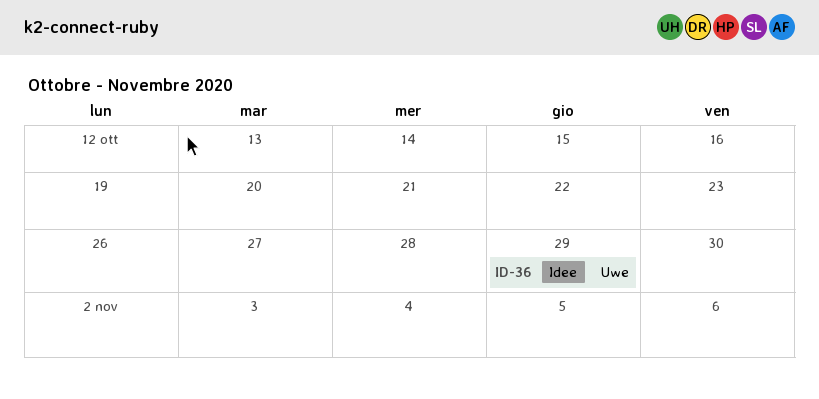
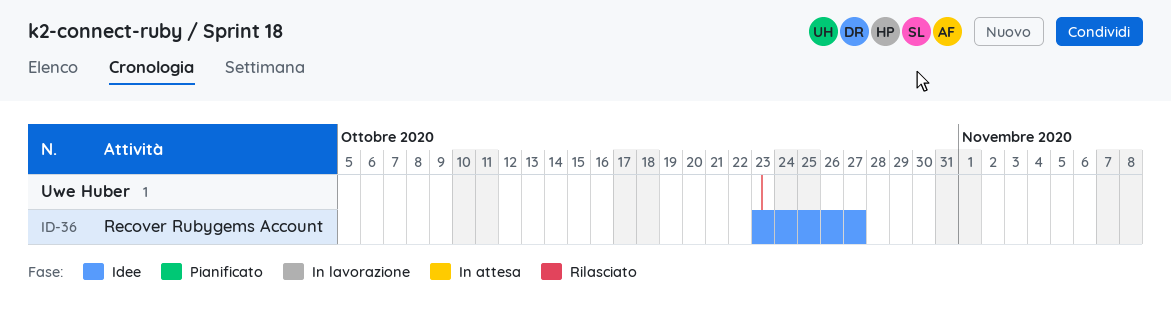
ID-36, due: Oct 29 -> Oct 27

